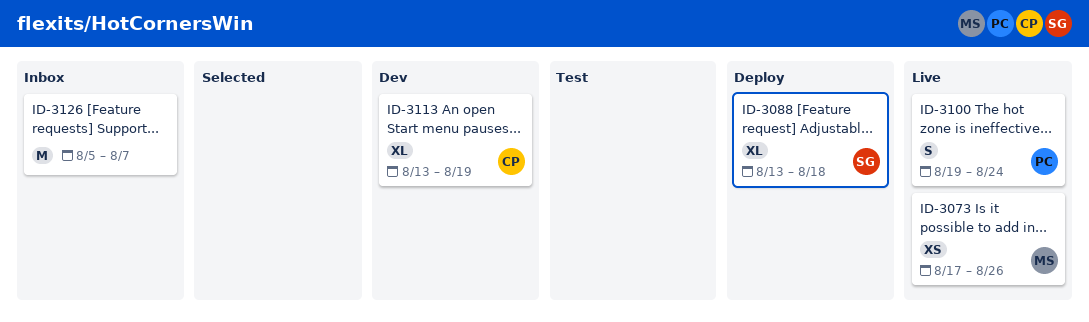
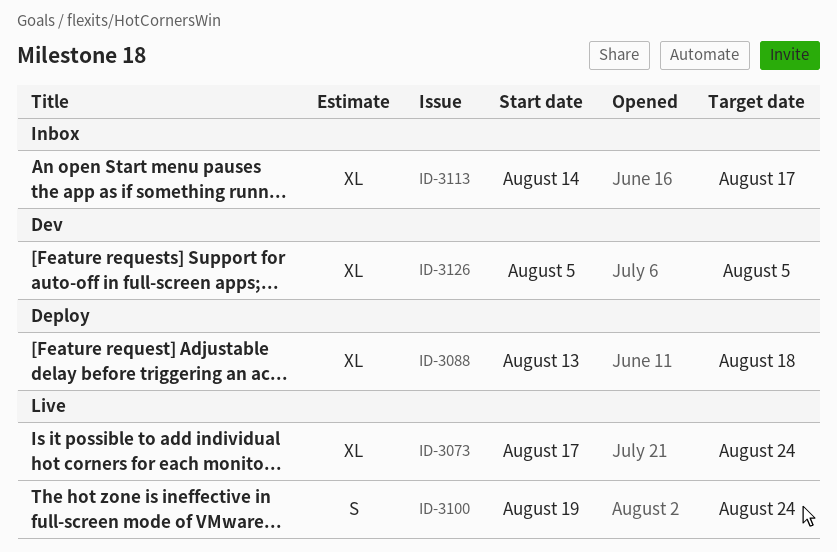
ID-3073, estimate: XS -> XL
ID-3073, due: Aug 26 -> Aug 24
ID-3113, status: Dev -> Inbox
ID-3113, start: Aug 13 -> Aug 14
ID-3113, due: Aug 19 -> Aug 17
ID-3126, status: Inbox -> Dev
ID-3126, estimate: M -> XL
ID-3126, due: Aug 7 -> Aug 5

